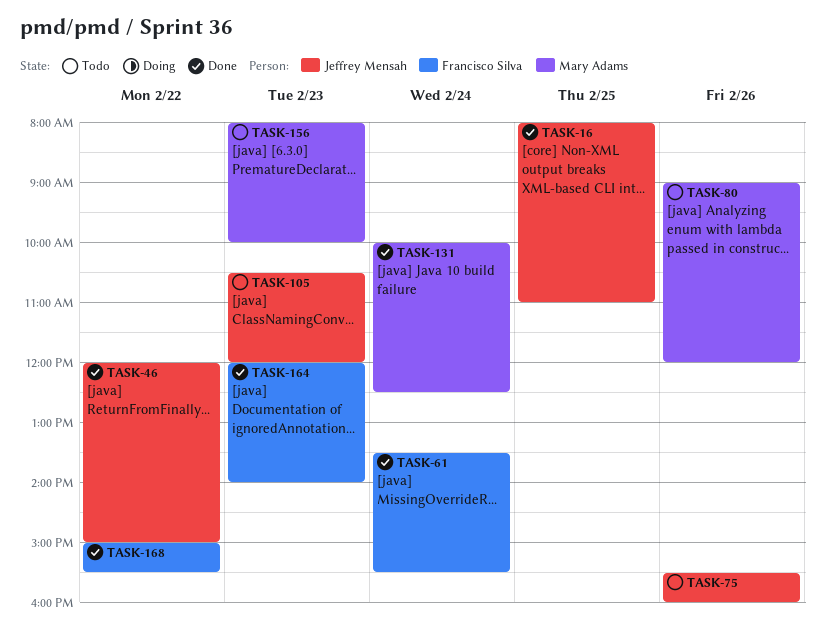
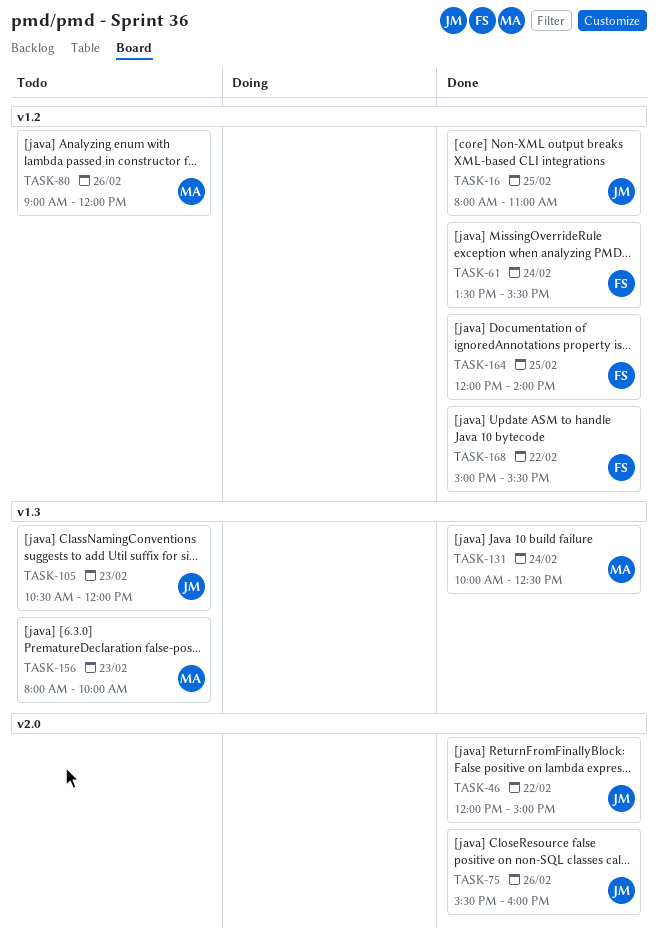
TASK-75, status: Todo -> Done
TASK-164, day: Feb 23 -> Feb 25

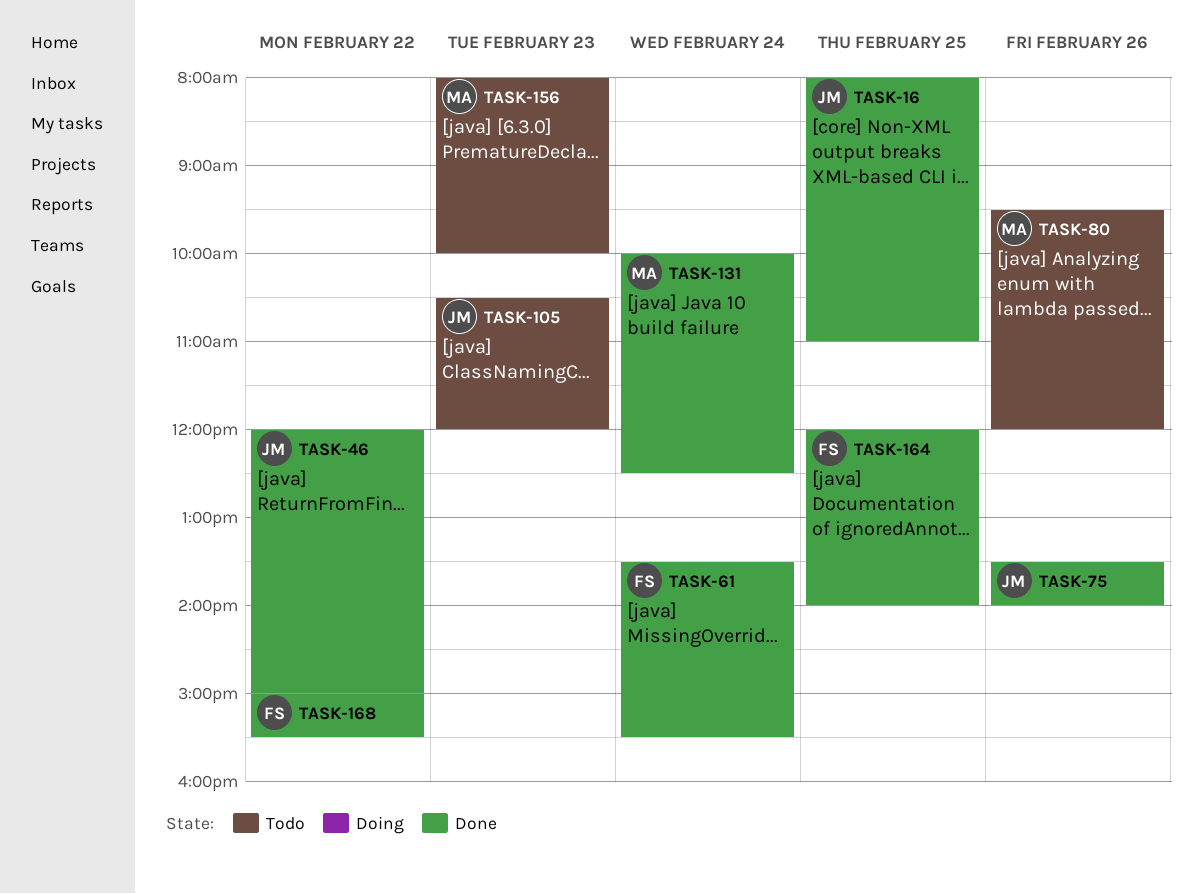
TASK-75, begins: 15:30 -> 13:30
TASK-75, ends: 16:00 -> 14:00
TASK-80, begins: 09:00 -> 09:30

